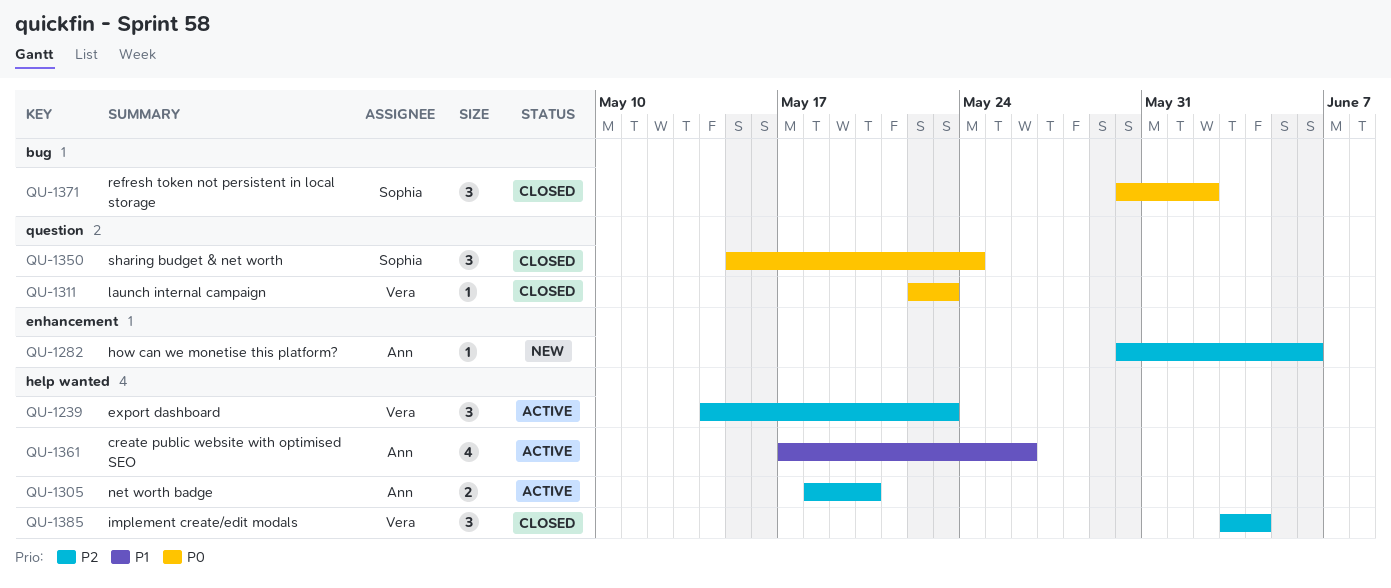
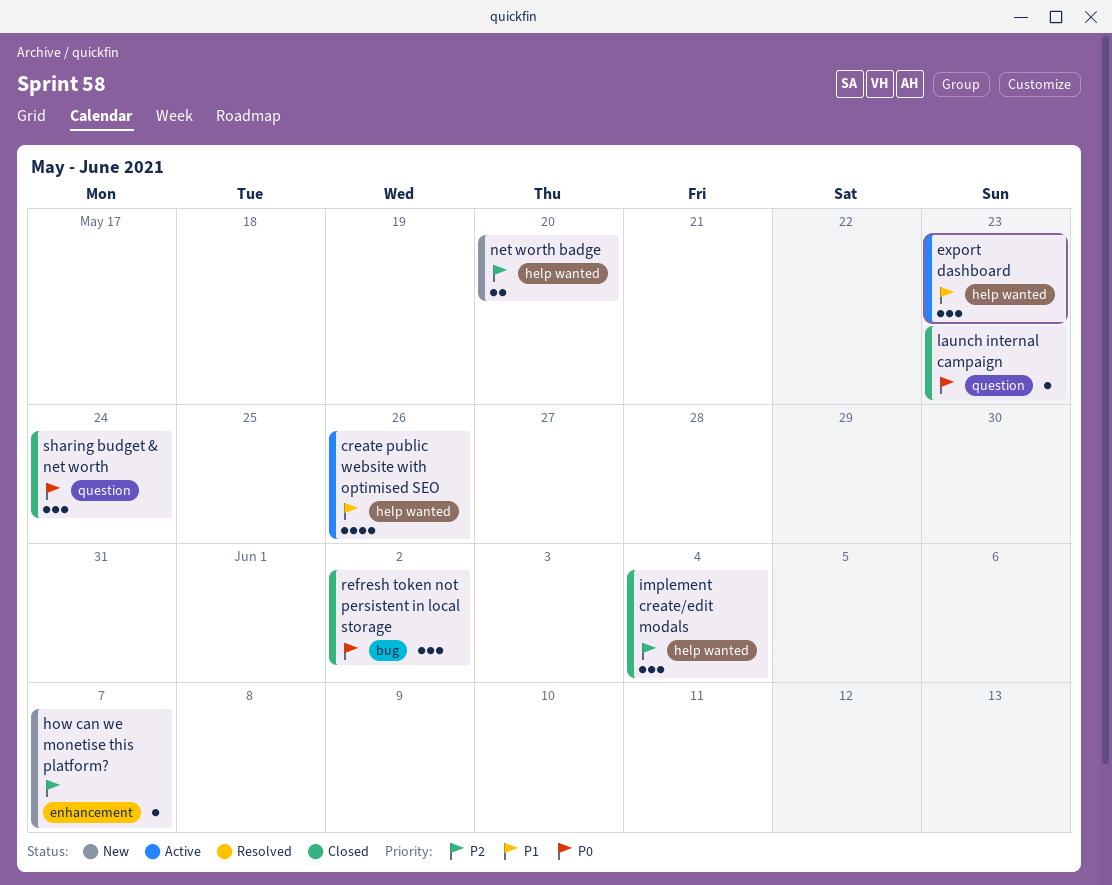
export dashboard, priority: P2 -> P1
how can we monetise this platform?, due: Jun 6 -> Jun 7
net worth badge, status: Active -> New

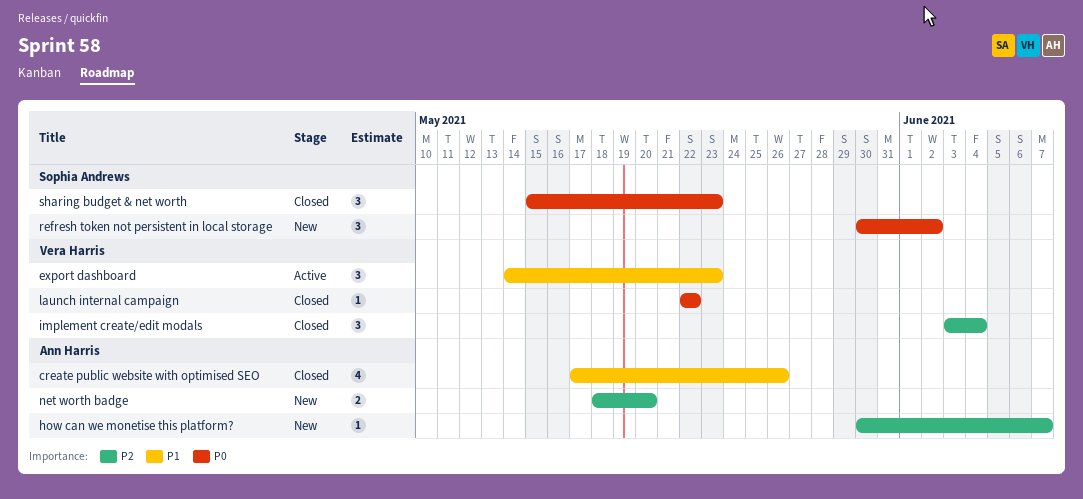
create public website with optimised SEO, status: Active -> Closed
launch internal campaign, due: May 23 -> May 22
refresh token not persistent in local storage, status: Closed -> New
sharing budget & net worth, due: May 24 -> May 23

